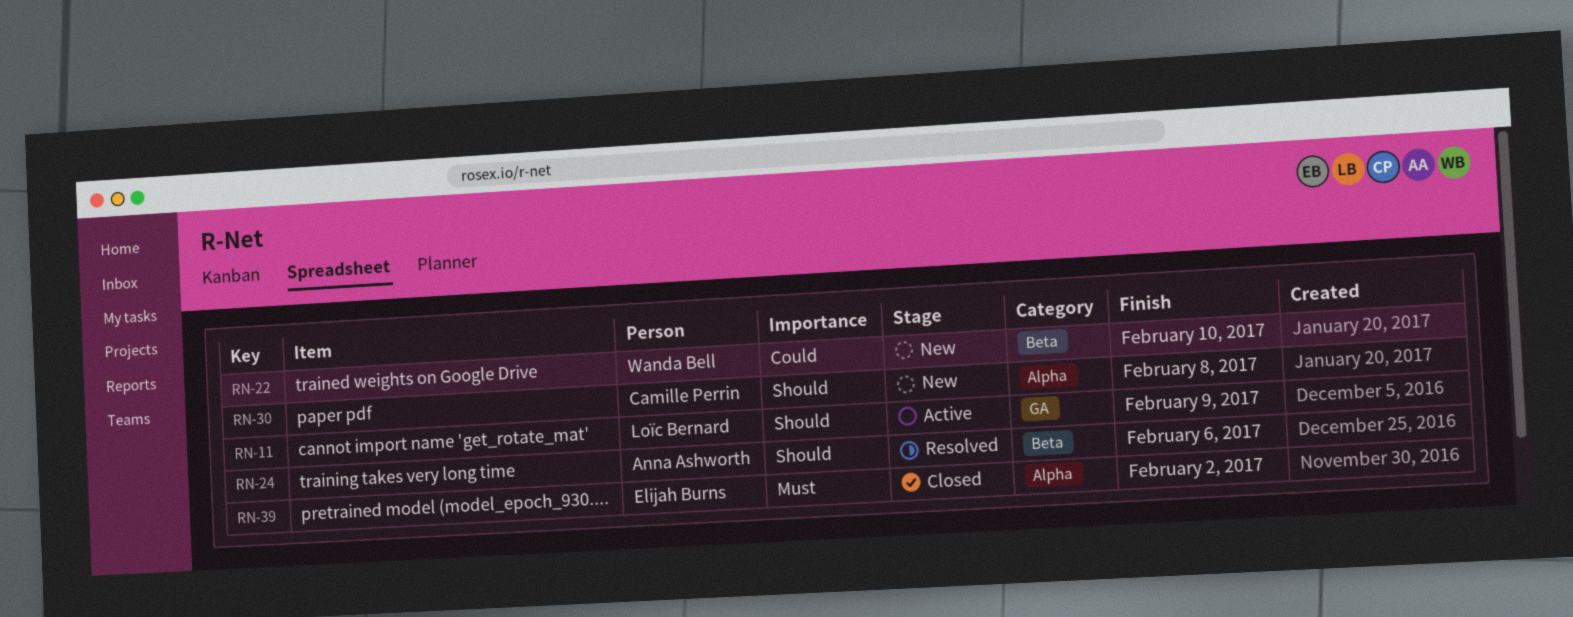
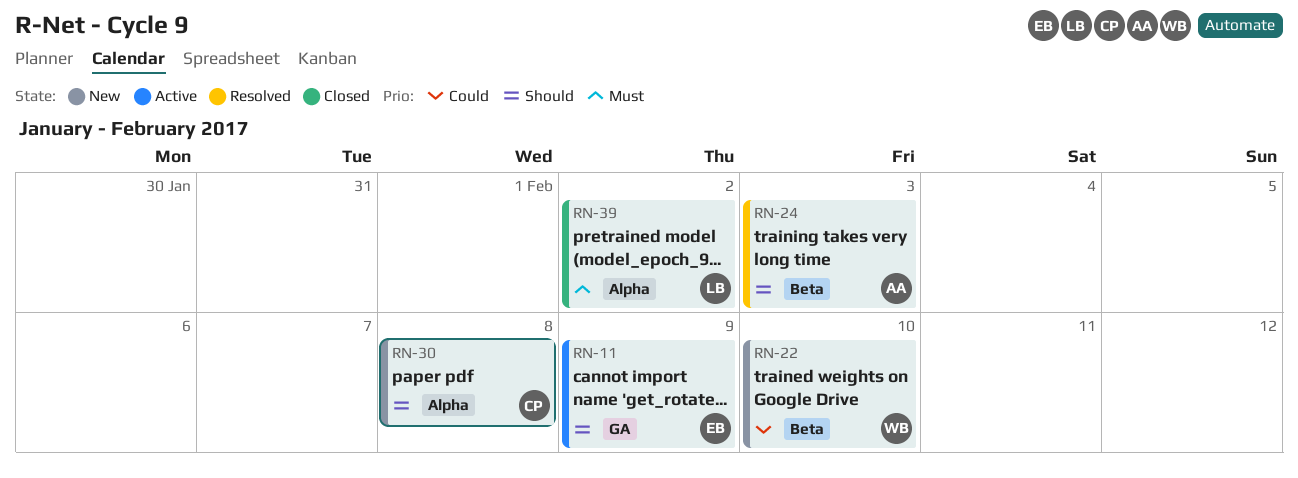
RN-11, owner: Loïc Bernard -> Elijah Burns
RN-24, due: Feb 6 -> Feb 3
RN-39, owner: Elijah Burns -> Loïc Bernard

